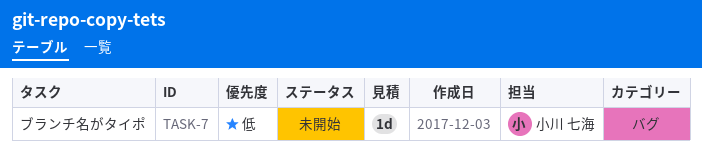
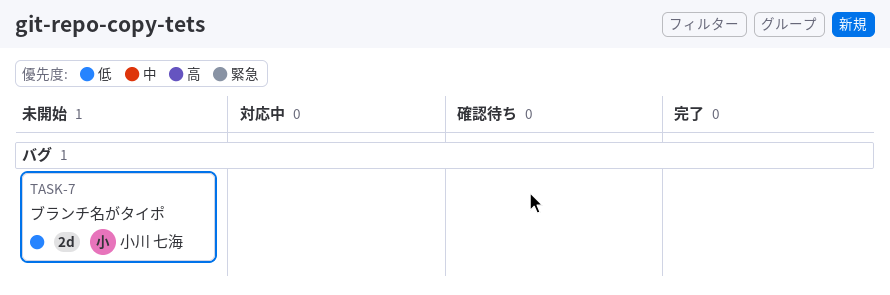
TASK-7, estimate: 1d -> 2d

